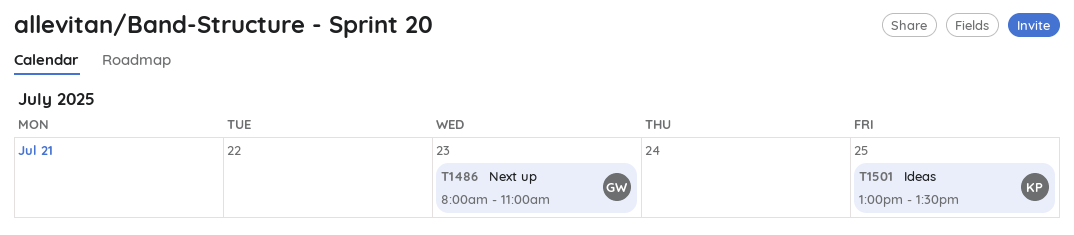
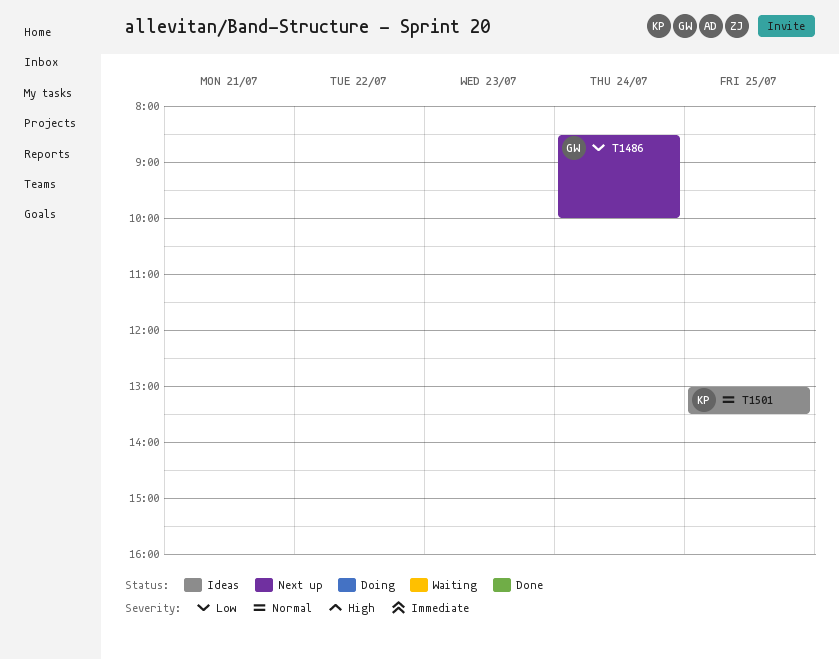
T1486, day: Jul 23 -> Jul 24
T1486, begins: 08:00 -> 08:30
T1486, ends: 11:00 -> 10:00

